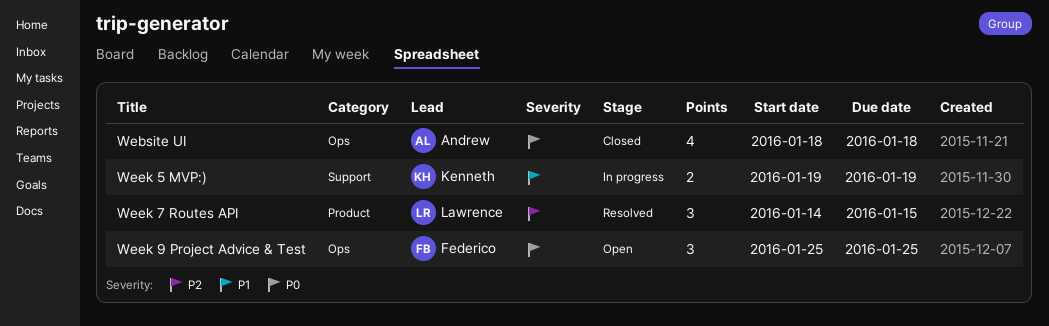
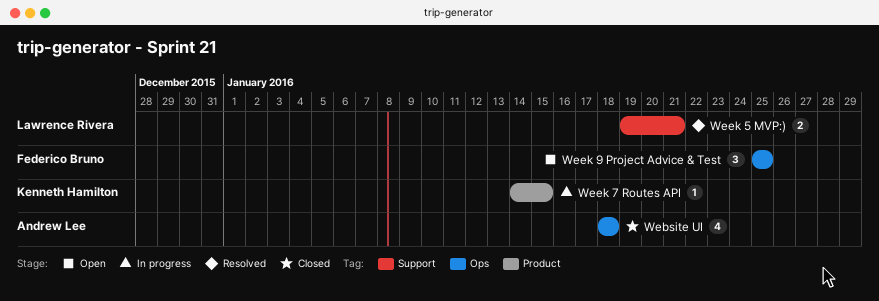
Week 5 MVP:), status: In progress -> Resolved
Week 5 MVP:), owner: Kenneth Hamilton -> Lawrence Rivera
Week 5 MVP:), due: Jan 19 -> Jan 21
Week 7 Routes API, status: Resolved -> In progress
Week 7 Routes API, owner: Lawrence Rivera -> Kenneth Hamilton
Week 7 Routes API, estimate: 3 -> 1

